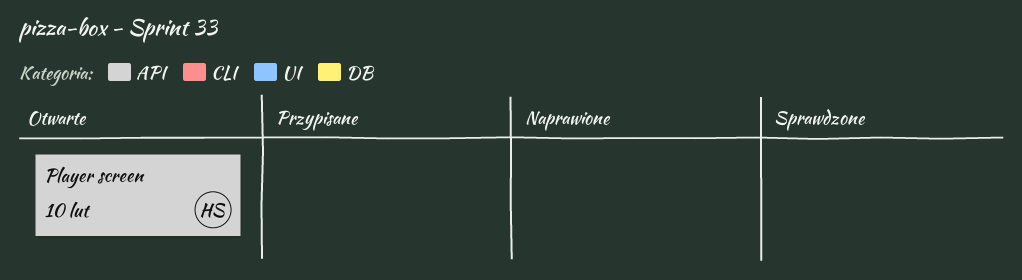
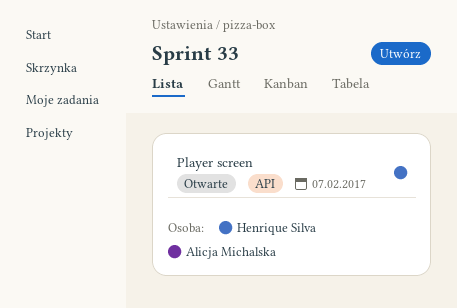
Player screen, due: Feb 10 -> Feb 7

